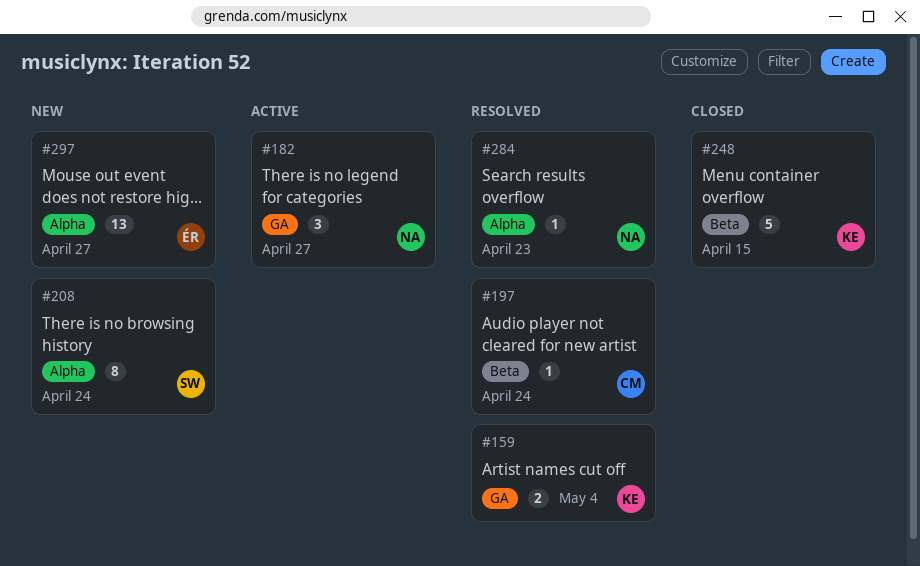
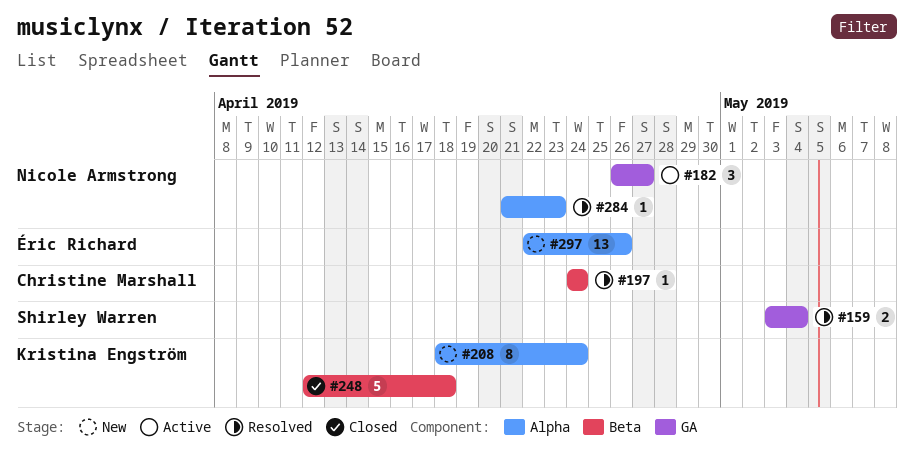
#159, owner: Kristina Engström -> Shirley Warren
#208, owner: Shirley Warren -> Kristina Engström
#248, due: Apr 15 -> Apr 18
#297, due: Apr 27 -> Apr 26

